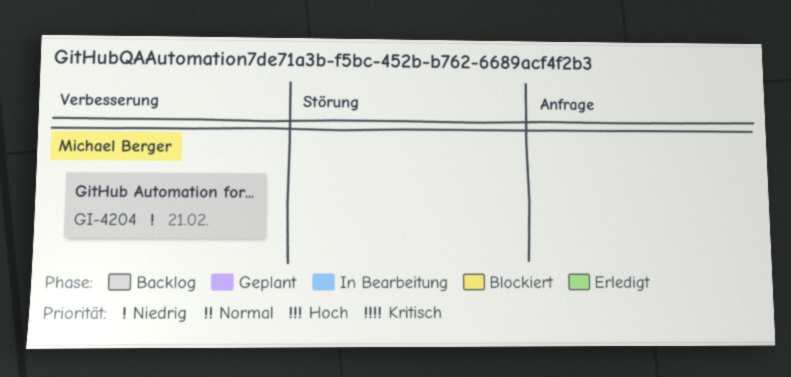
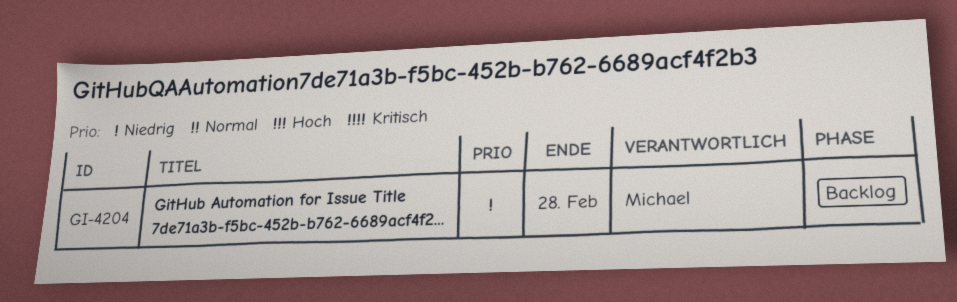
GI-4204, due: Feb 21 -> Feb 28

